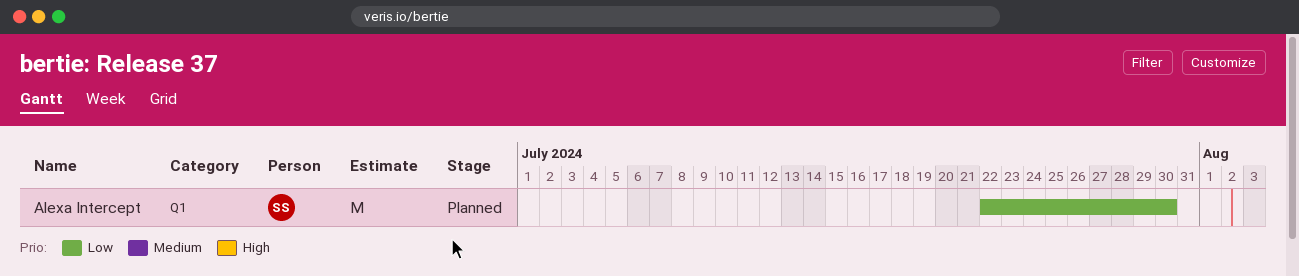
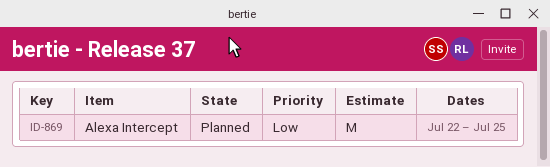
Alexa Intercept, due: Jul 30 -> Jul 25

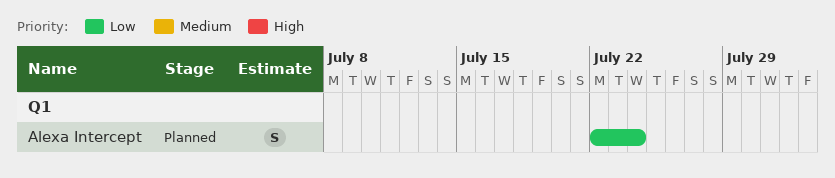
Alexa Intercept, estimate: M -> S
Alexa Intercept, due: Jul 25 -> Jul 24

